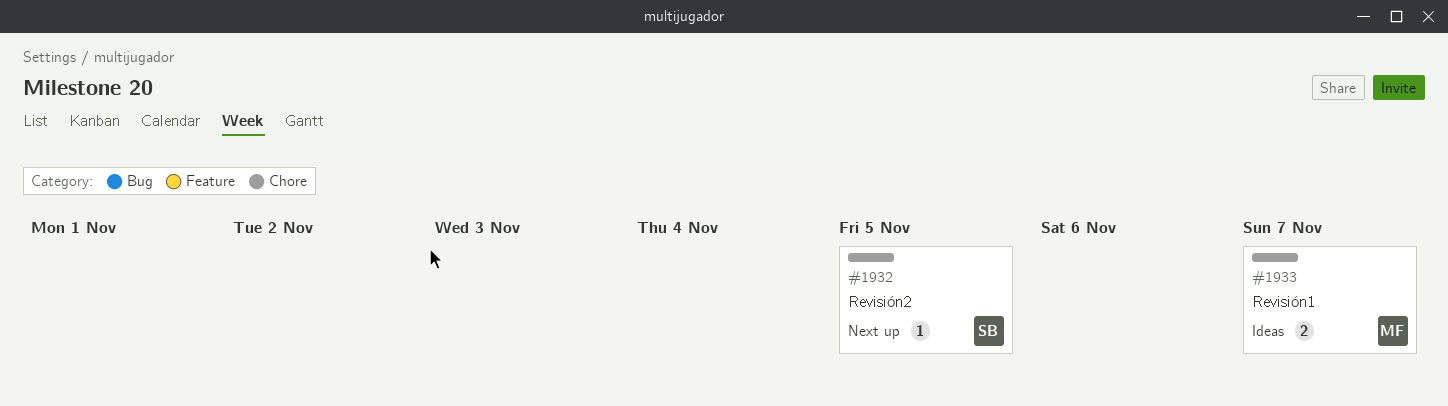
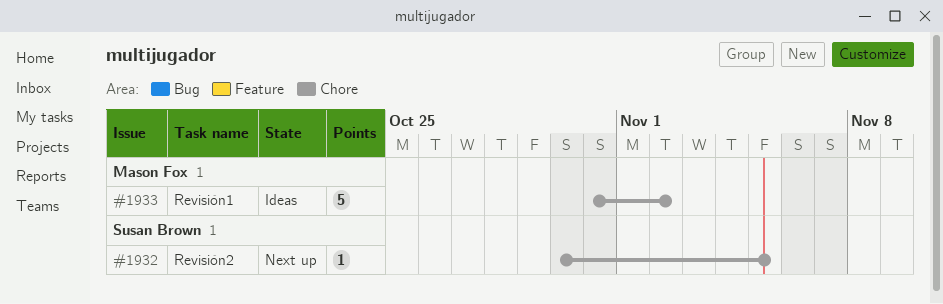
#1933, estimate: 2 -> 5
#1933, due: Nov 7 -> Nov 2

